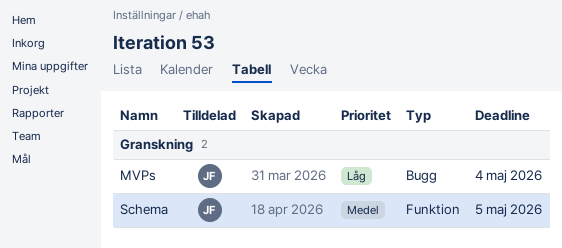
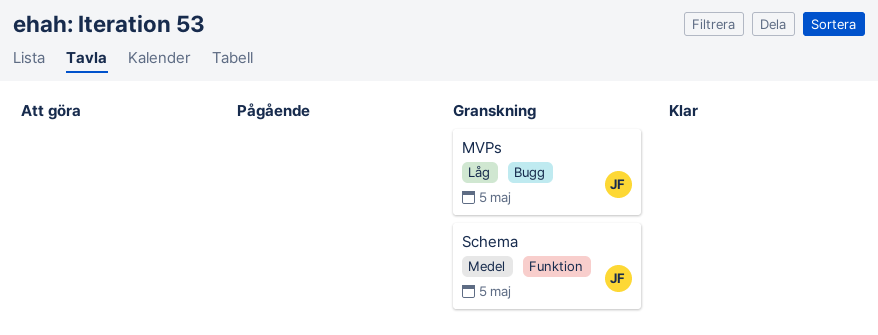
MVPs, due: May 4 -> May 5

